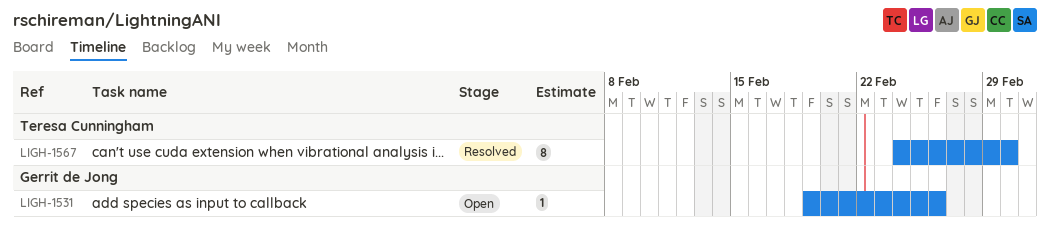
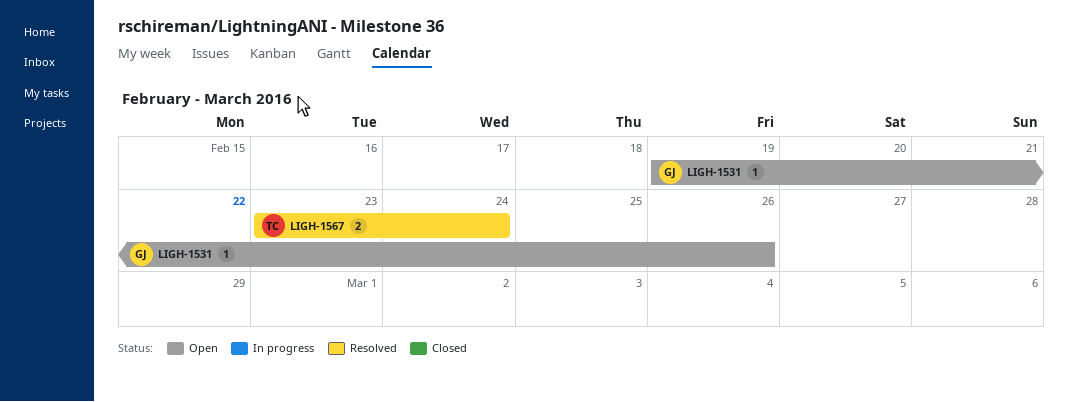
LIGH-1567, estimate: 8 -> 2
LIGH-1567, start: Feb 24 -> Feb 23
LIGH-1567, due: Mar 1 -> Feb 24

